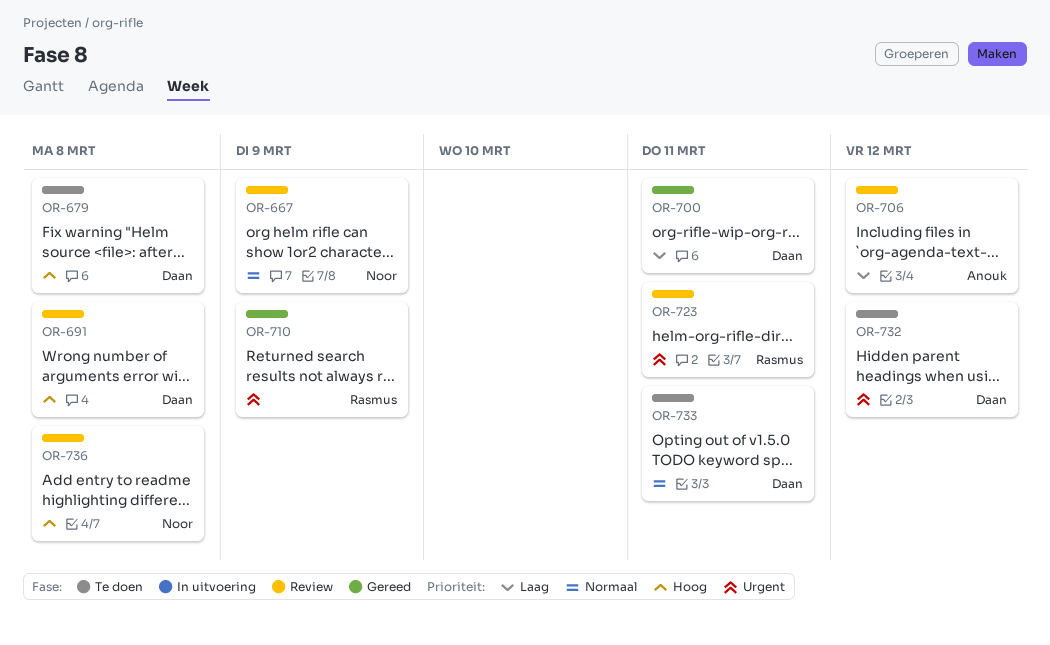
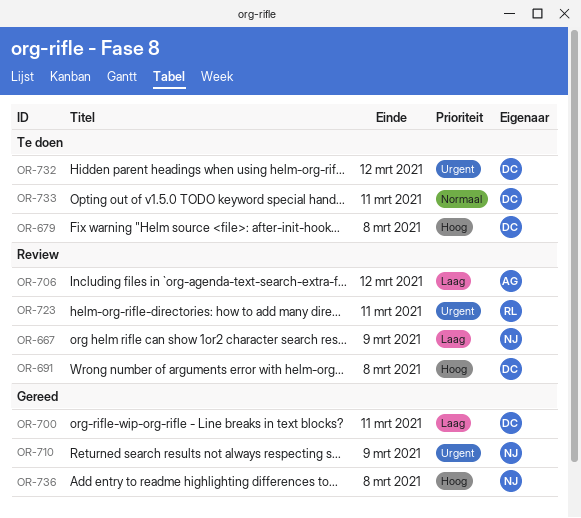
OR-667, priority: Normaal -> Laag
OR-710, owner: Rasmus -> Noor
OR-736, status: Review -> Gereed

